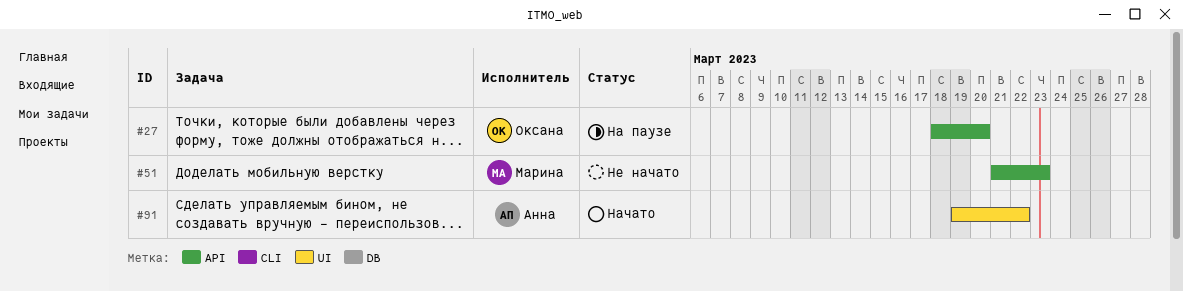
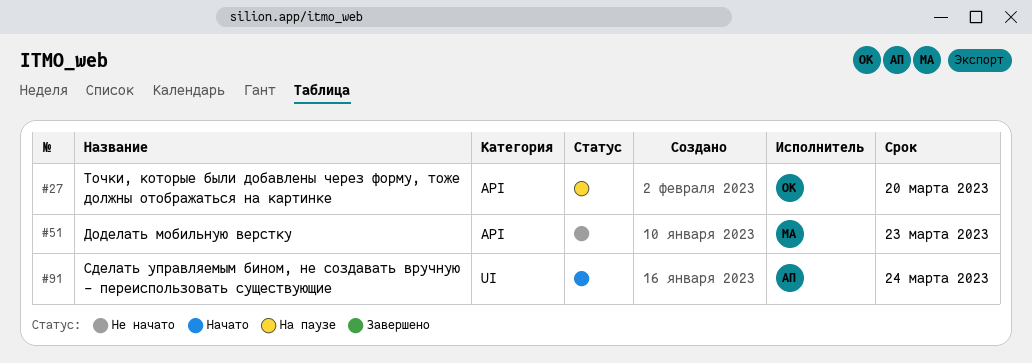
#91, due: Mar 22 -> Mar 24

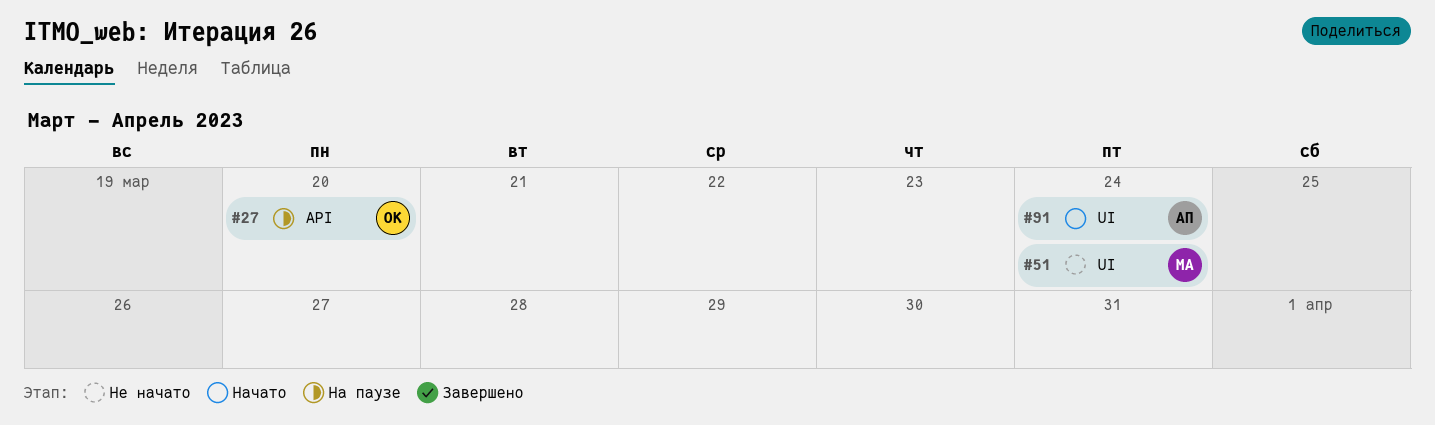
#51, label: API -> UI
#51, due: Mar 23 -> Mar 24

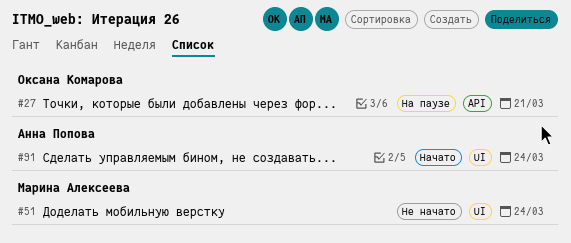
#27, due: Mar 20 -> Mar 21

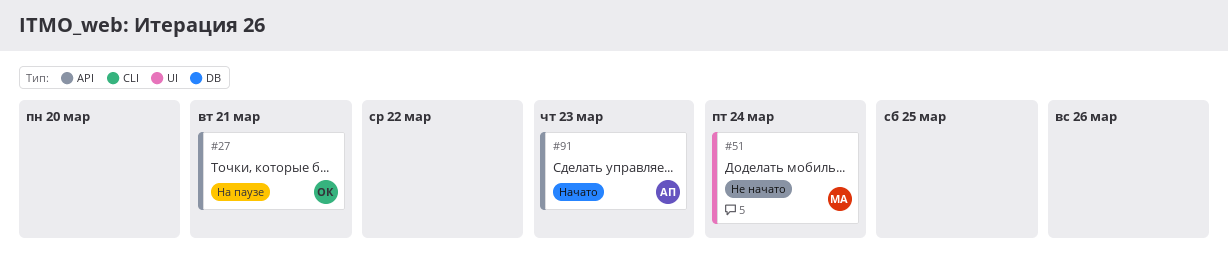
#91, label: UI -> API
#91, due: Mar 24 -> Mar 23

